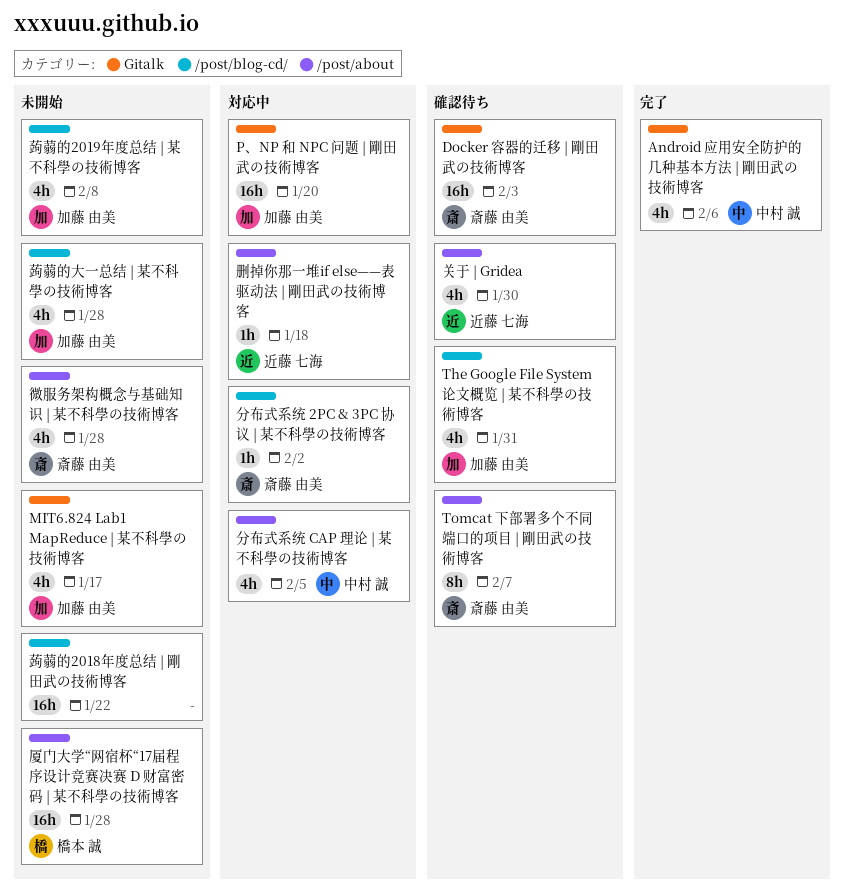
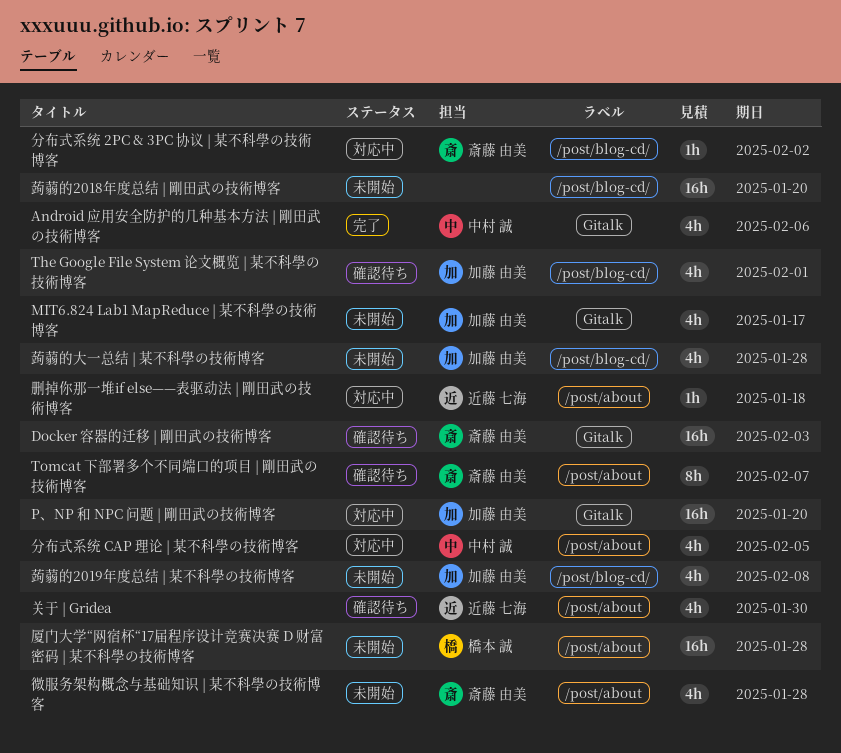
The Google File System 论文概览 | 某不科學の技術博客, due: Jan 31 -> Feb 1
蒟蒻的2018年度总结 | 剛田武の技術博客, due: Jan 22 -> Jan 20

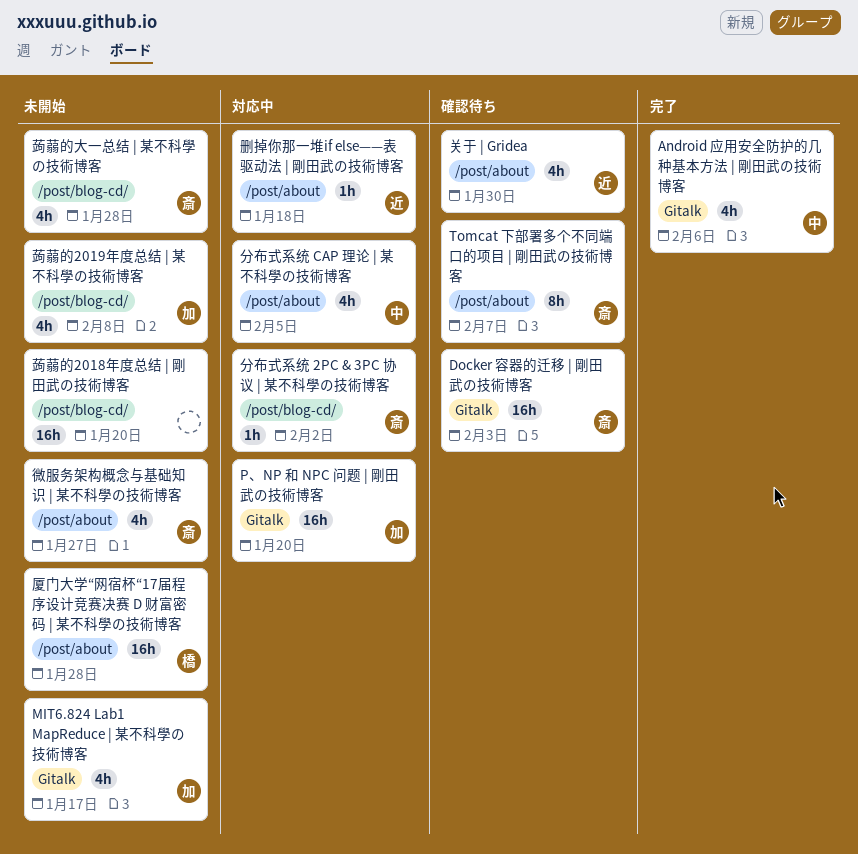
The Google File System 论文概览 | 某不科學の技術博客: present -> none
微服务架构概念与基础知识 | 某不科學の技術博客, due: Jan 28 -> Jan 27
蒟蒻的大一总结 | 某不科學の技術博客, owner: 加藤 由美 -> 斎藤 由美

